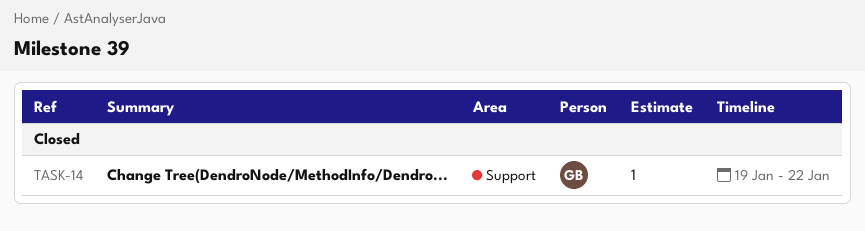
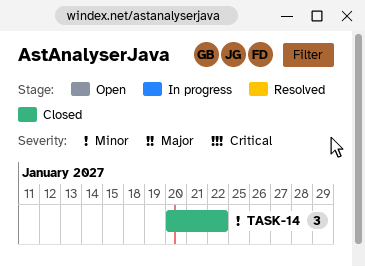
TASK-14, estimate: 1 -> 3
TASK-14, start: Jan 19 -> Jan 20

